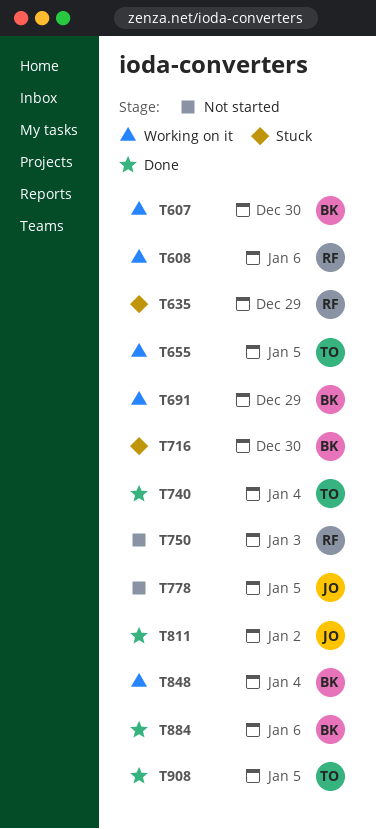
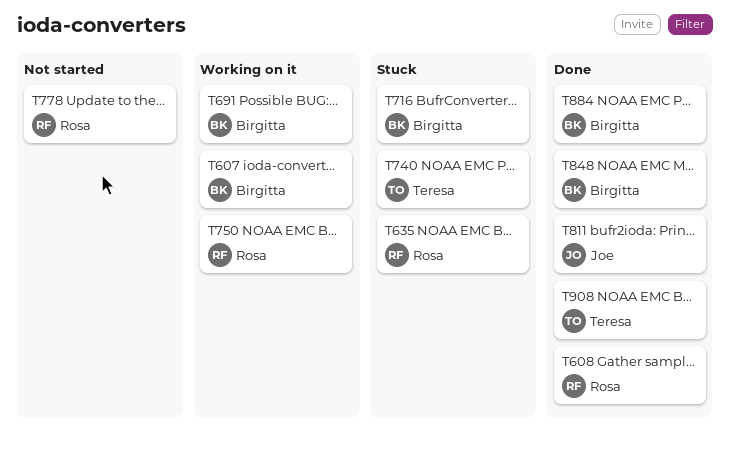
T608, status: Working on it -> Done
T655: present -> none
T740, status: Done -> Stuck
T750, status: Not started -> Working on it
T778, owner: Joe -> Rosa
T848, status: Working on it -> Done

